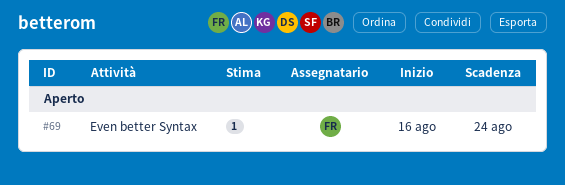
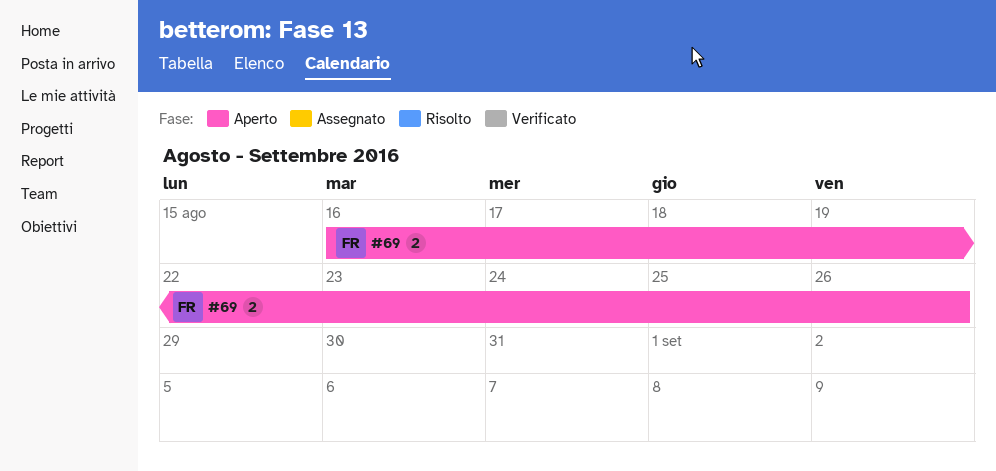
#69, estimate: 1 -> 2
#69, due: Aug 24 -> Aug 26

